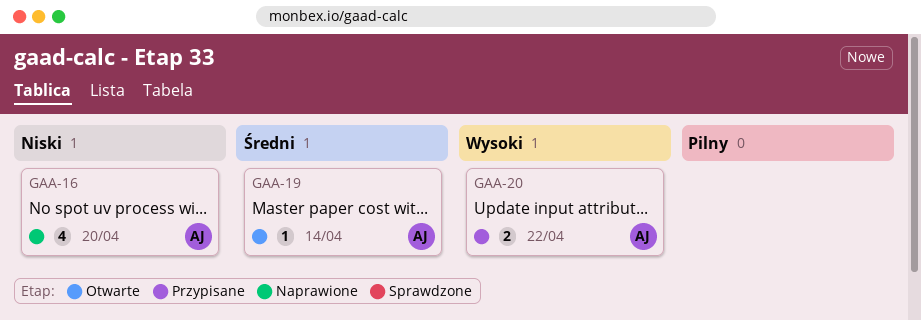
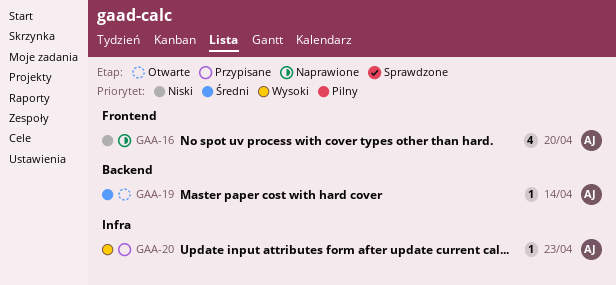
GAA-20, estimate: 2 -> 1
GAA-20, due: Apr 22 -> Apr 23

